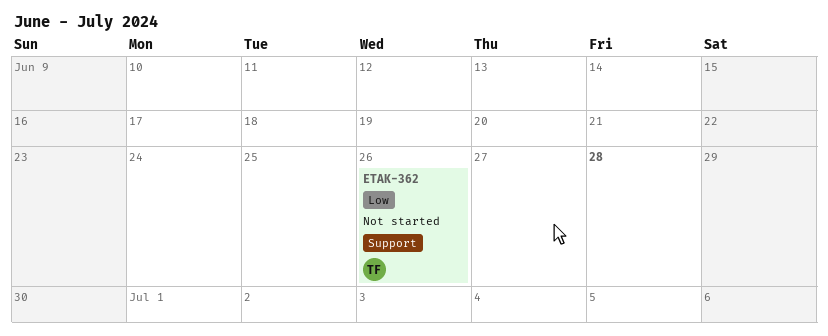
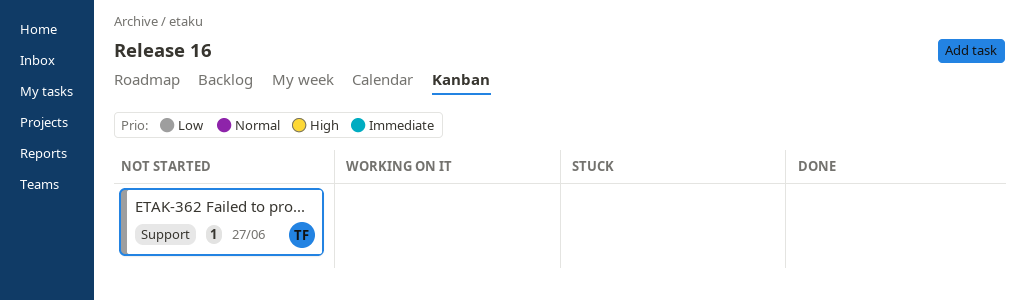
ETAK-362, due: Jun 26 -> Jun 27

